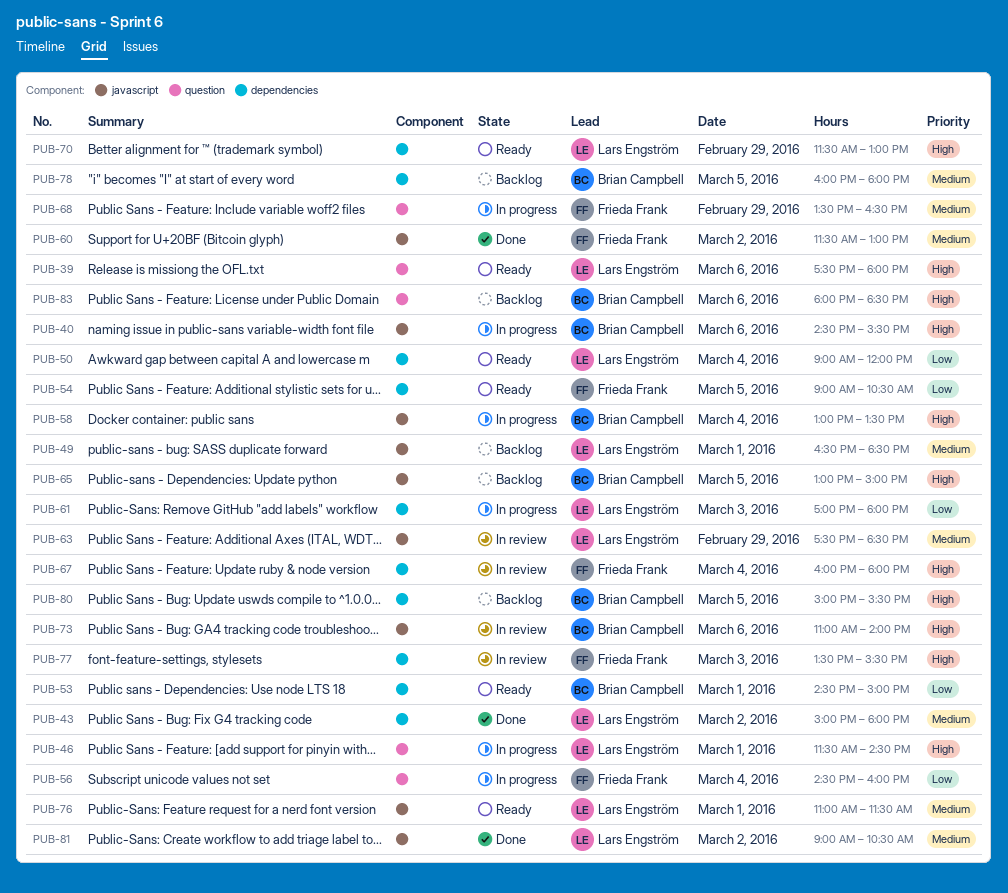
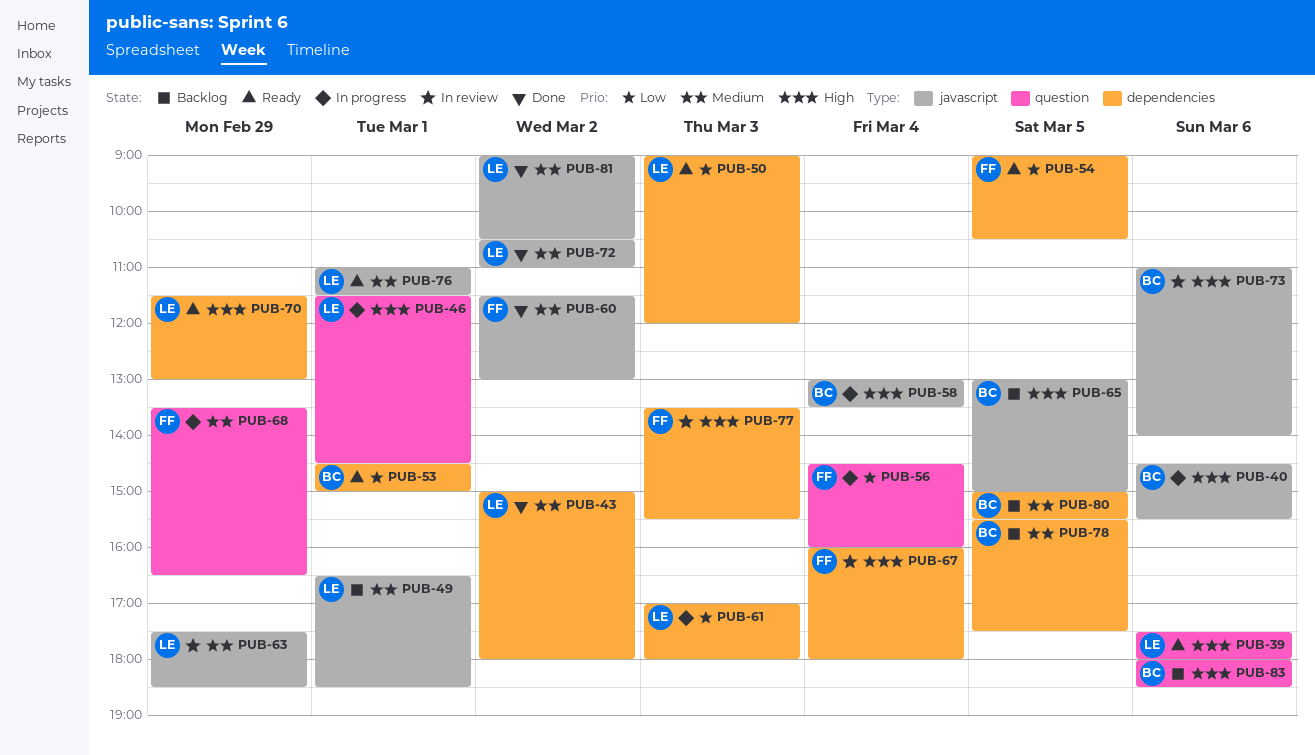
PUB-50, day: Mar 4 -> Mar 3
PUB-72: none -> present
PUB-78, begins: 16:00 -> 15:30
PUB-78, ends: 18:00 -> 17:30
PUB-80, priority: High -> Medium

